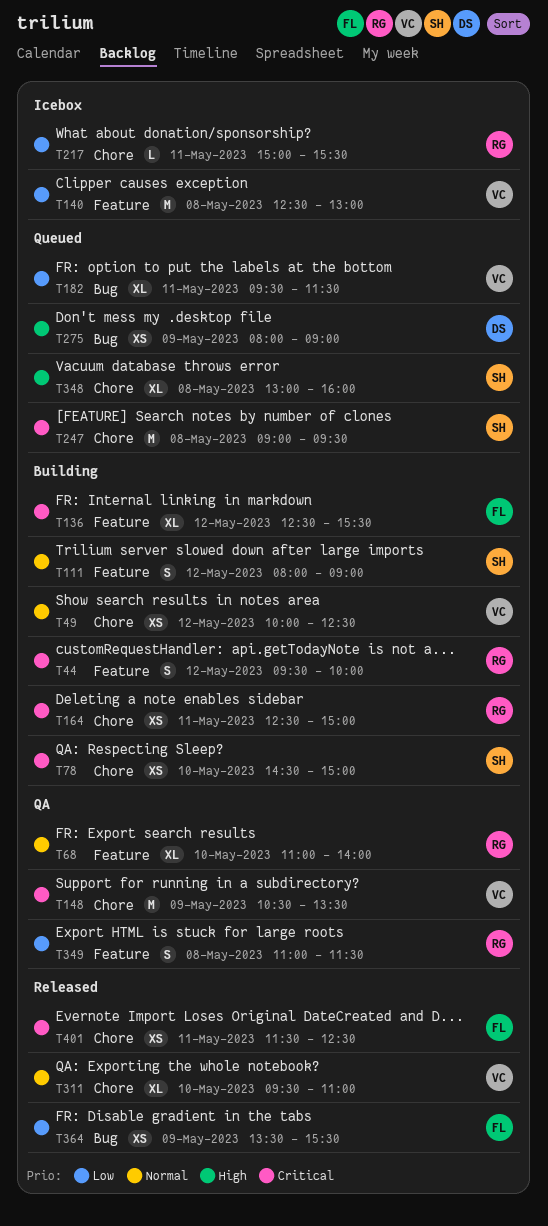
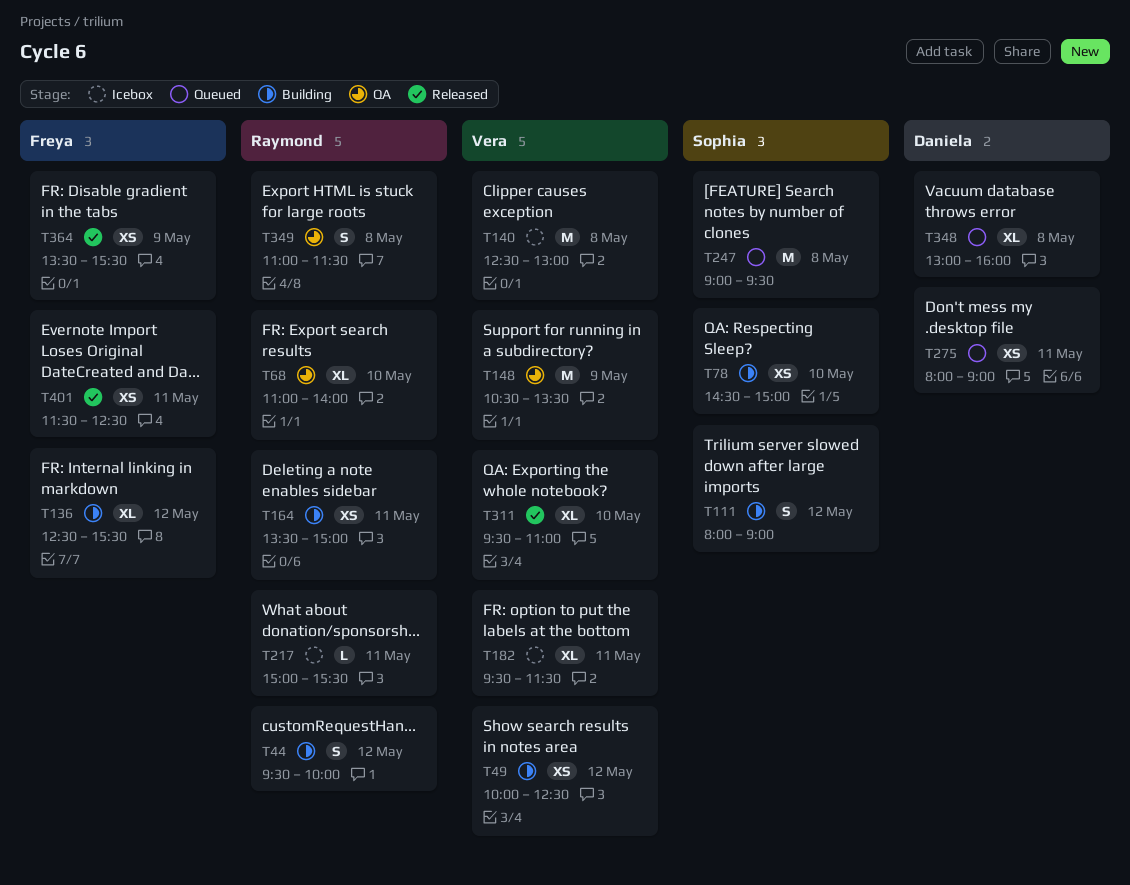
T164, begins: 12:30 -> 13:30
T182, status: Queued -> Icebox
T275, day: May 9 -> May 11
T348, owner: Sophia -> Daniela

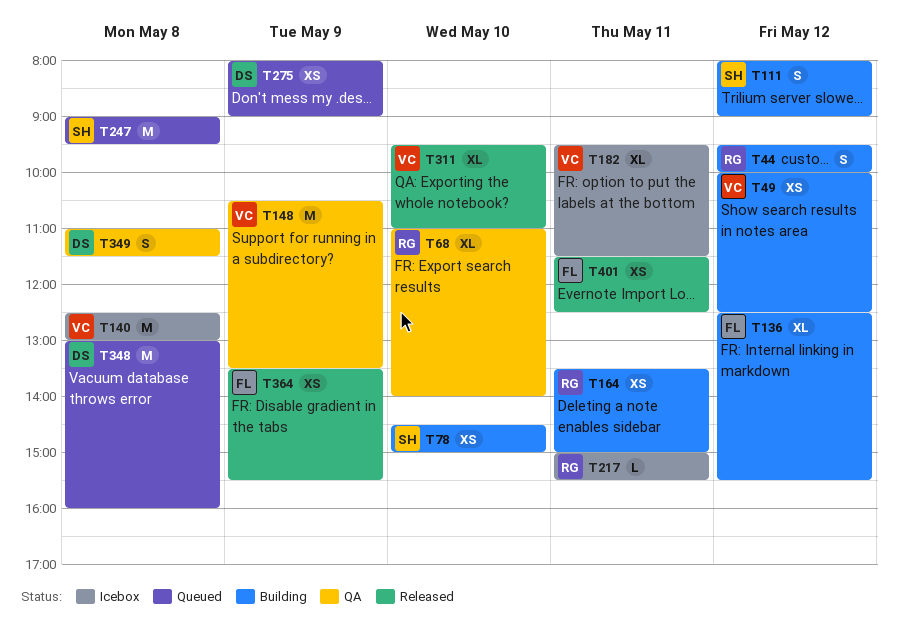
T275, day: May 11 -> May 9
T348, estimate: XL -> M
T349, owner: Raymond -> Daniela

